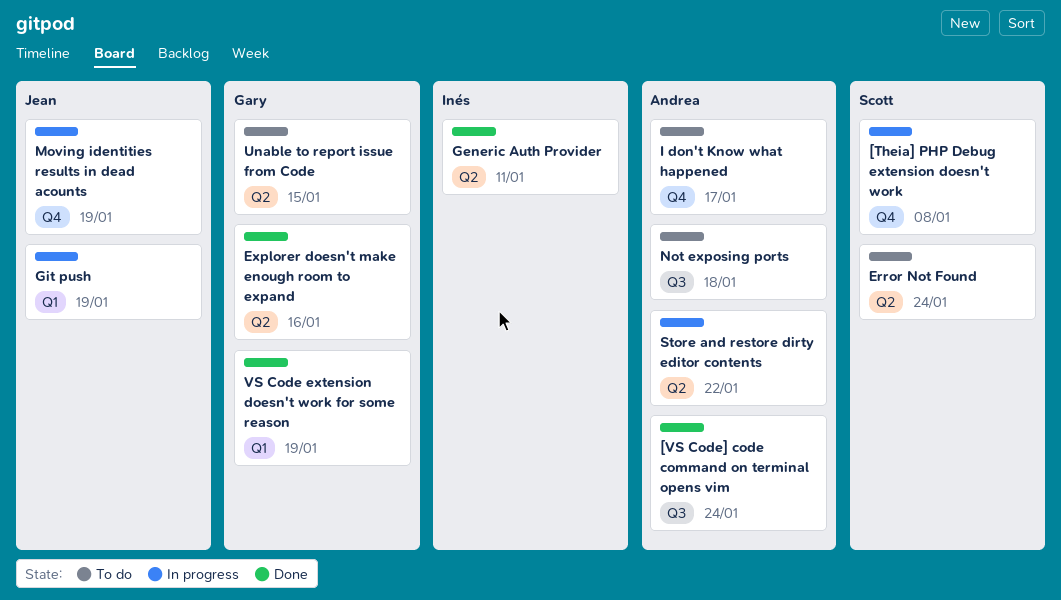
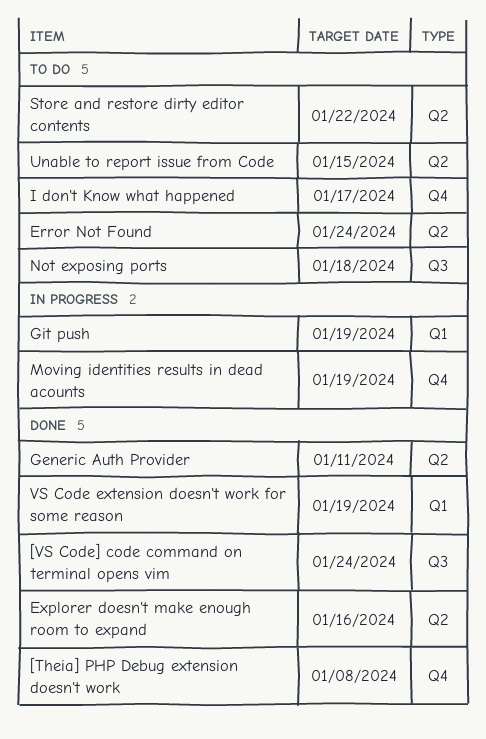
[Theia] PHP Debug extension doesn't work, status: In progress -> Done
Store and restore dirty editor contents, status: In progress -> To do

